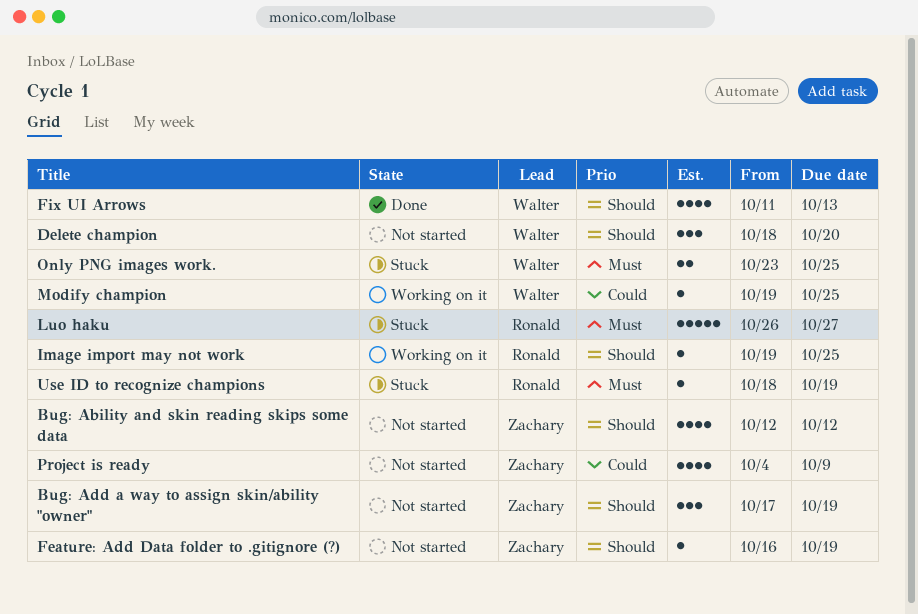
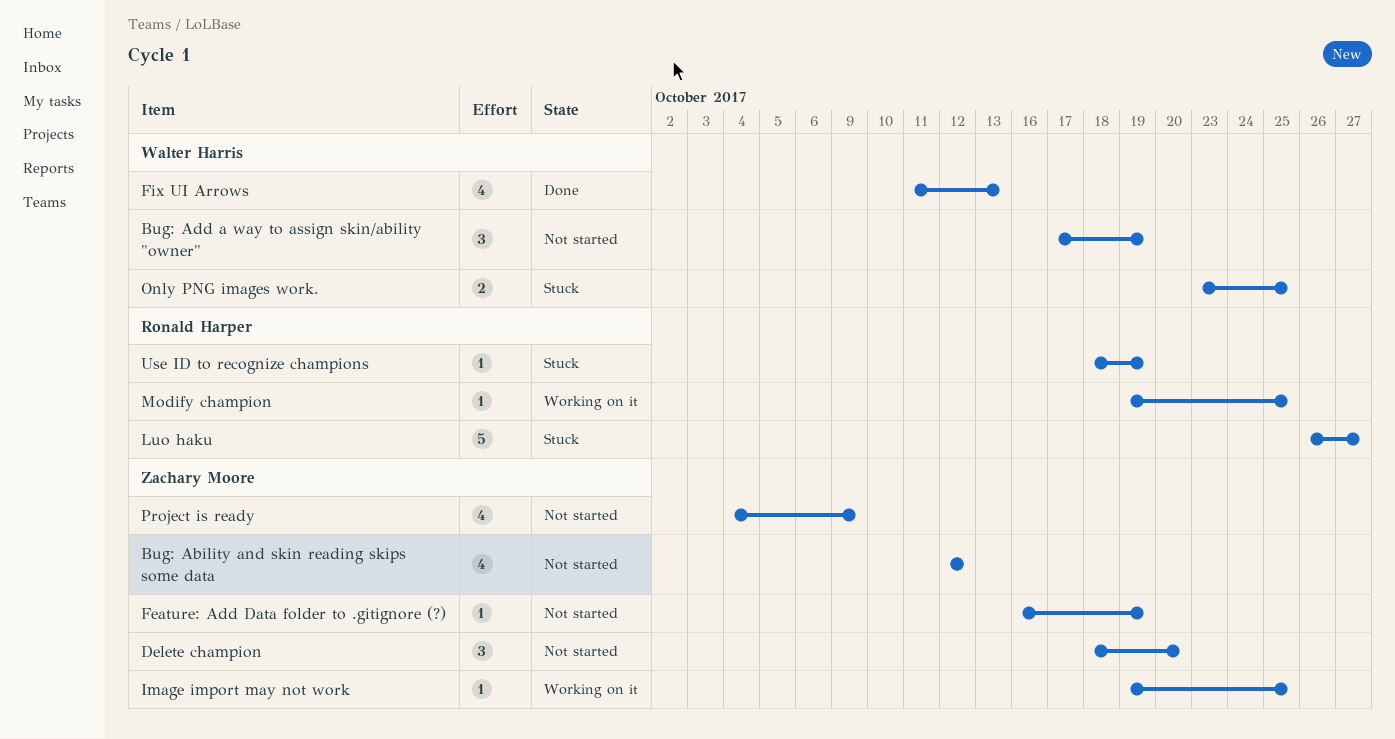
Bug: Add a way to assign skin/ability "owner", owner: Zachary Moore -> Walter Harris
Delete champion, owner: Walter Harris -> Zachary Moore
Image import may not work, owner: Ronald Harper -> Zachary Moore
Modify champion, owner: Walter Harris -> Ronald Harper

